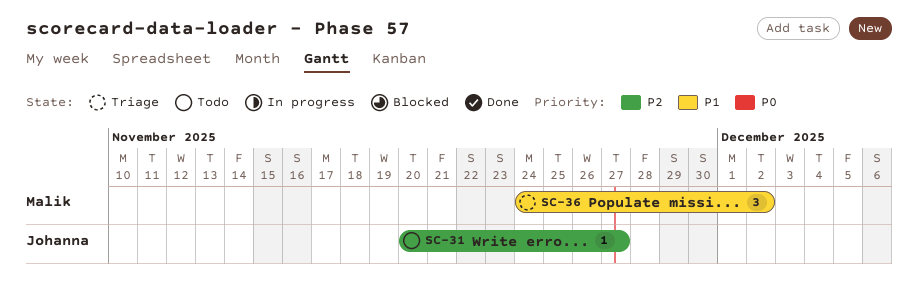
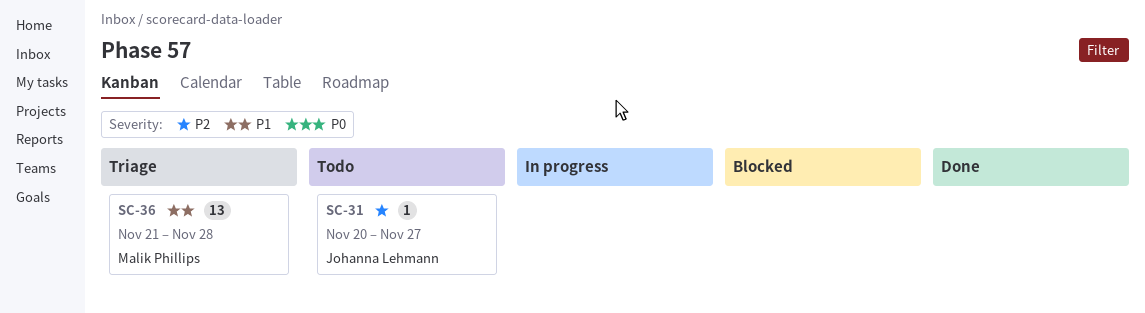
SC-36, estimate: 3 -> 13
SC-36, start: Nov 24 -> Nov 21
SC-36, due: Dec 2 -> Nov 28

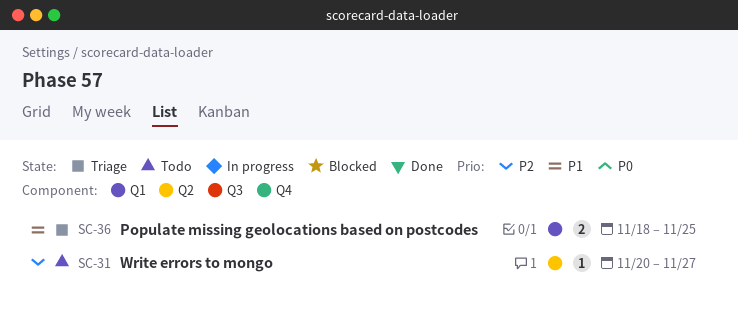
SC-36, estimate: 13 -> 2
SC-36, start: Nov 21 -> Nov 18
SC-36, due: Nov 28 -> Nov 25

